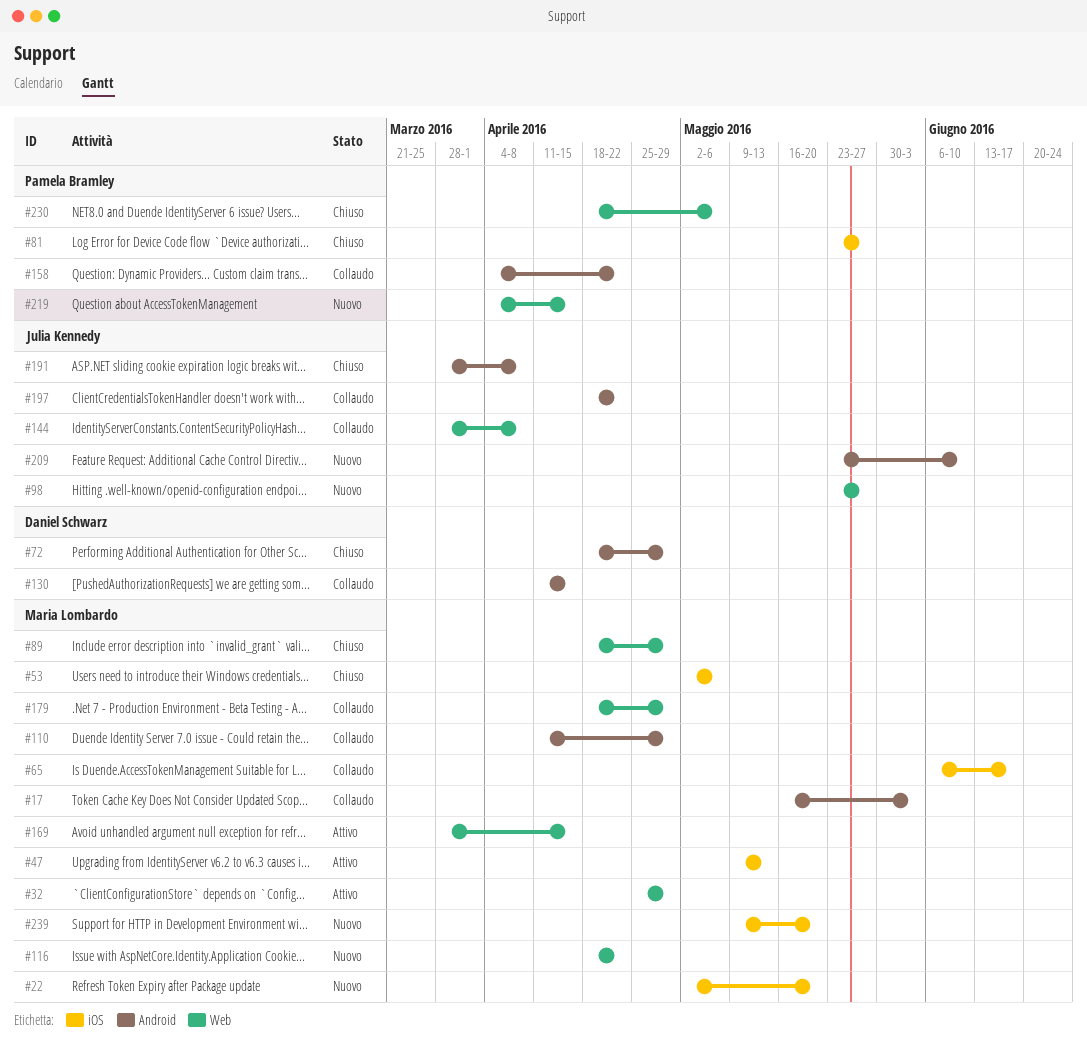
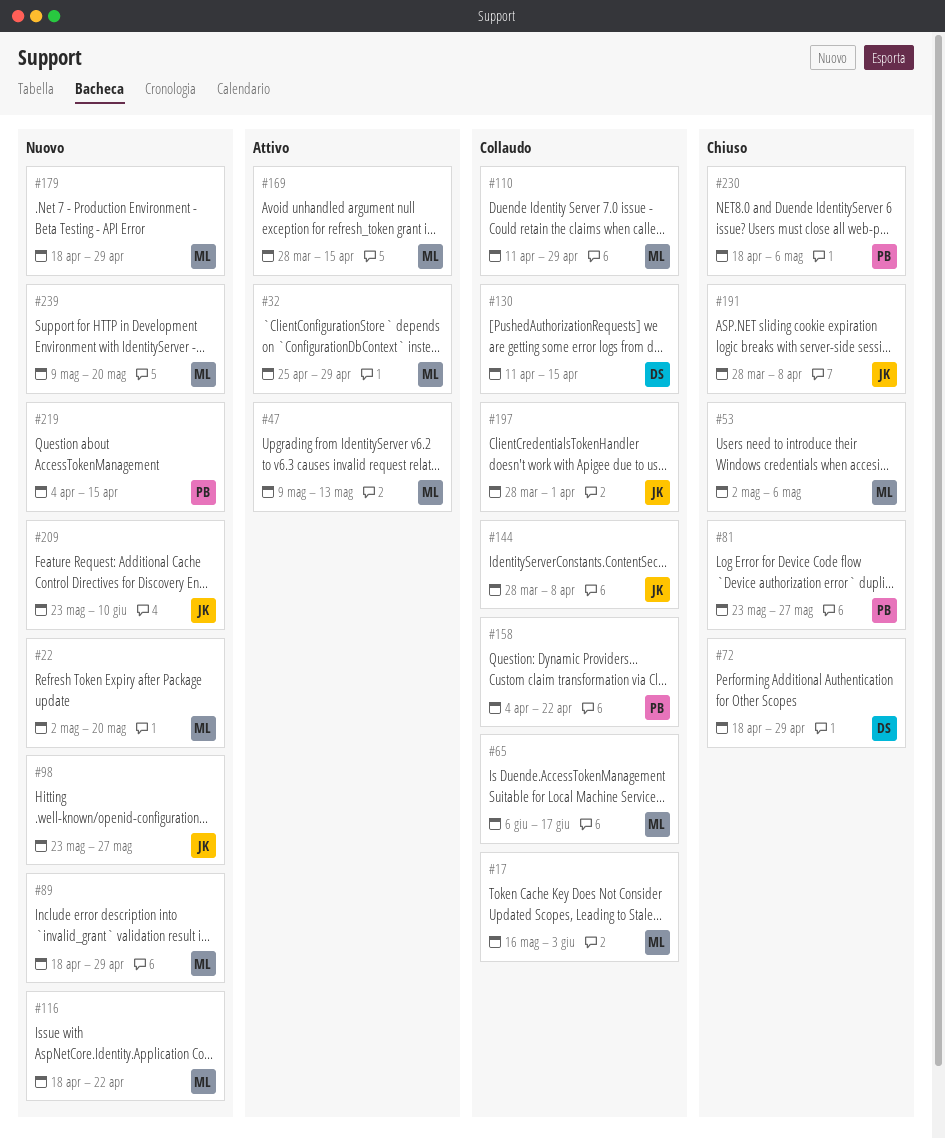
#89, status: Chiuso -> Nuovo
#179, status: Collaudo -> Nuovo
#197, start: Apr 18 -> Mar 28
#197, due: Apr 22 -> Apr 1

